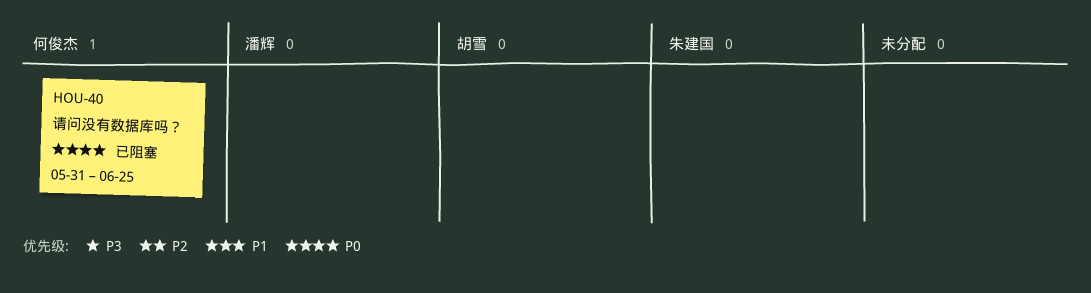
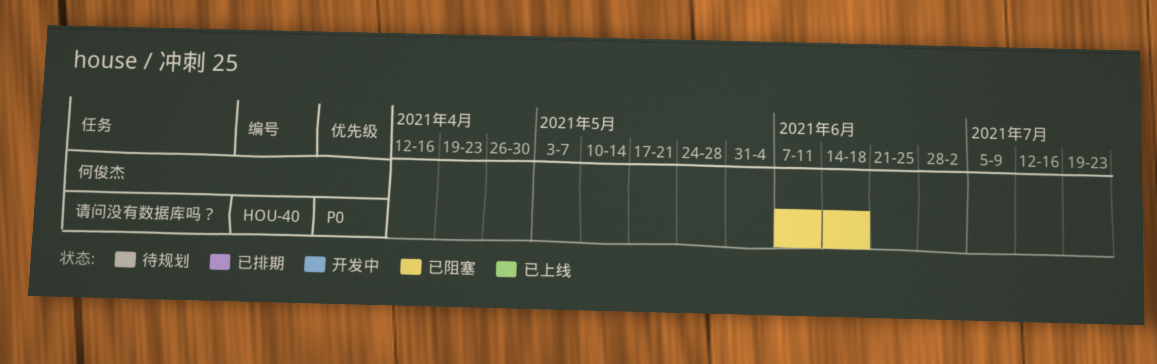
HOU-40, start: May 31 -> Jun 7
HOU-40, due: Jun 25 -> Jun 18

